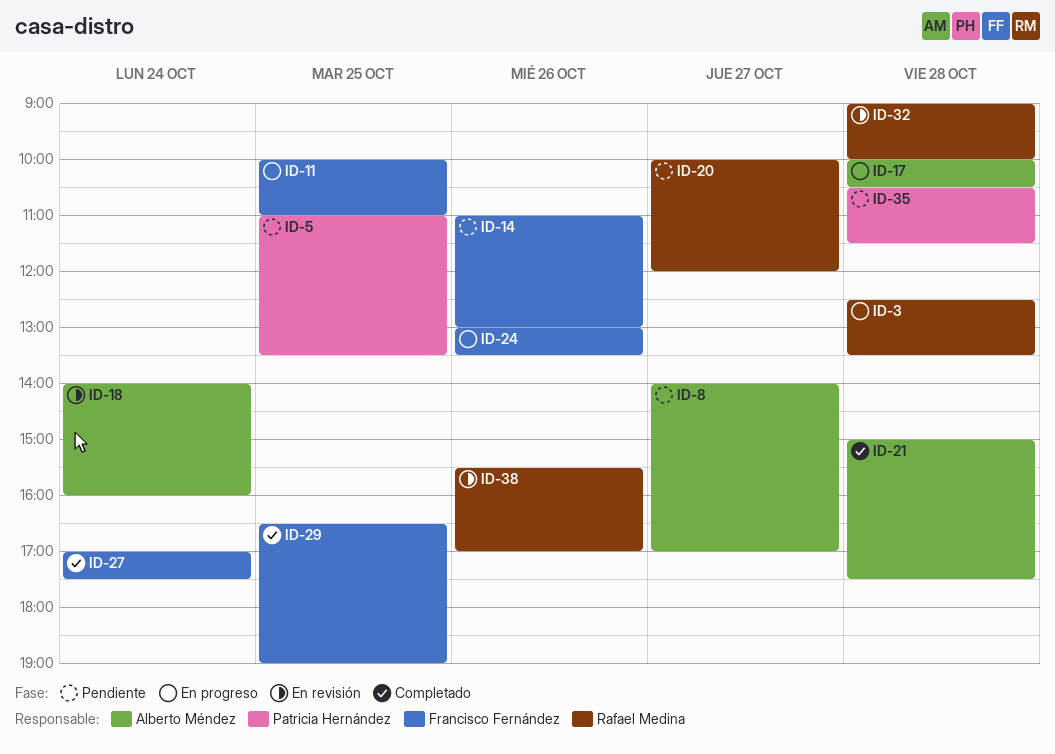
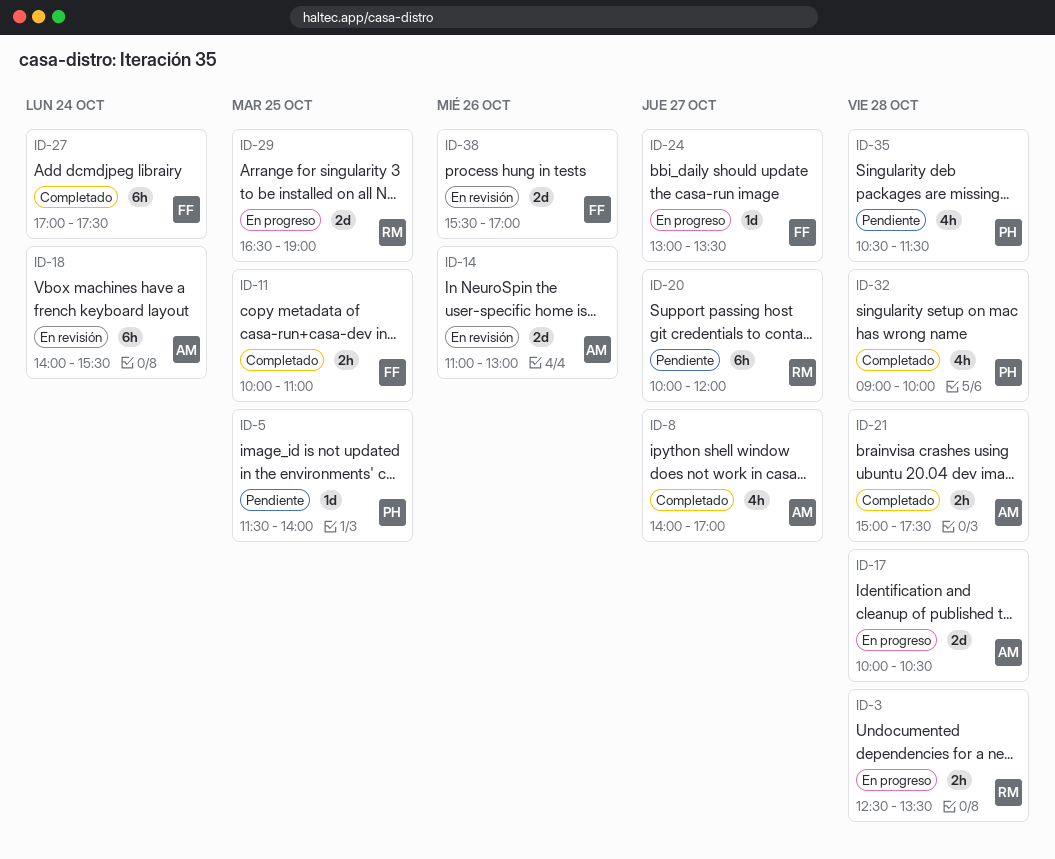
ID-5, begins: 11:00 -> 11:30
ID-5, ends: 13:30 -> 14:00
ID-8, status: Pendiente -> Completado
ID-11, status: En progreso -> Completado
ID-14, status: Pendiente -> En revisión
ID-14, owner: Francisco Fernández -> Alberto Méndez
ID-18, ends: 16:00 -> 15:30
ID-24, day: Oct 26 -> Oct 27
ID-29, status: Completado -> En progreso
ID-29, owner: Francisco Fernández -> Rafael Medina
ID-32, status: En revisión -> Completado
ID-32, owner: Rafael Medina -> Patricia Hernández
ID-38, owner: Rafael Medina -> Francisco Fernández

